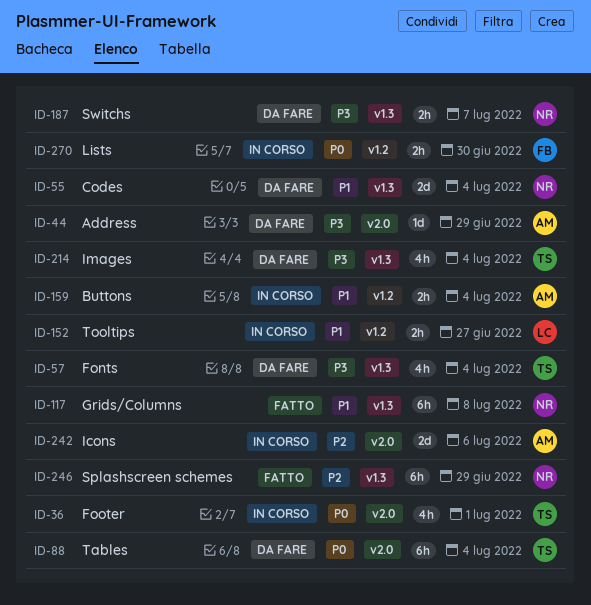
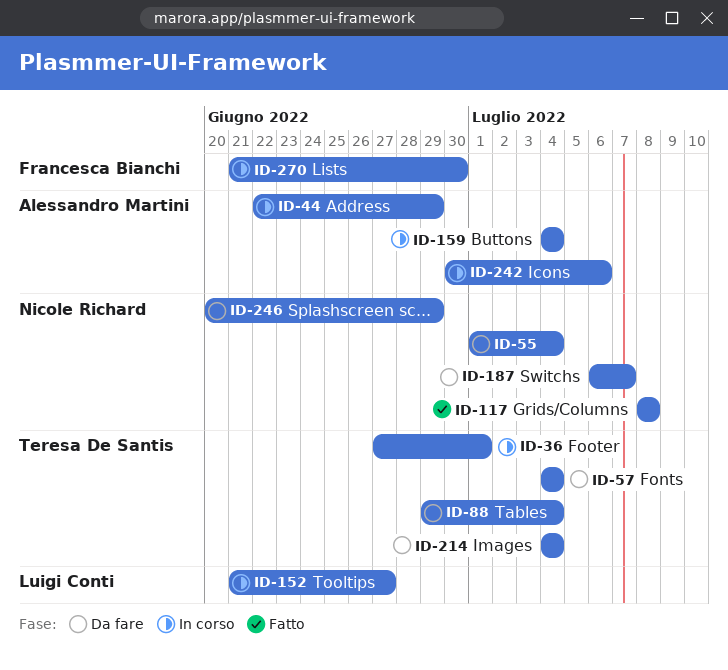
ID-44, status: Da fare -> In corso
ID-246, status: Fatto -> Da fare

